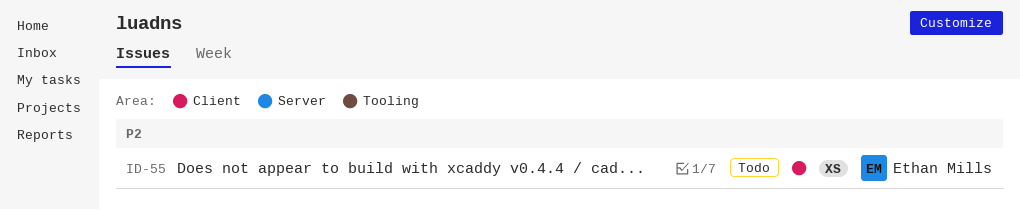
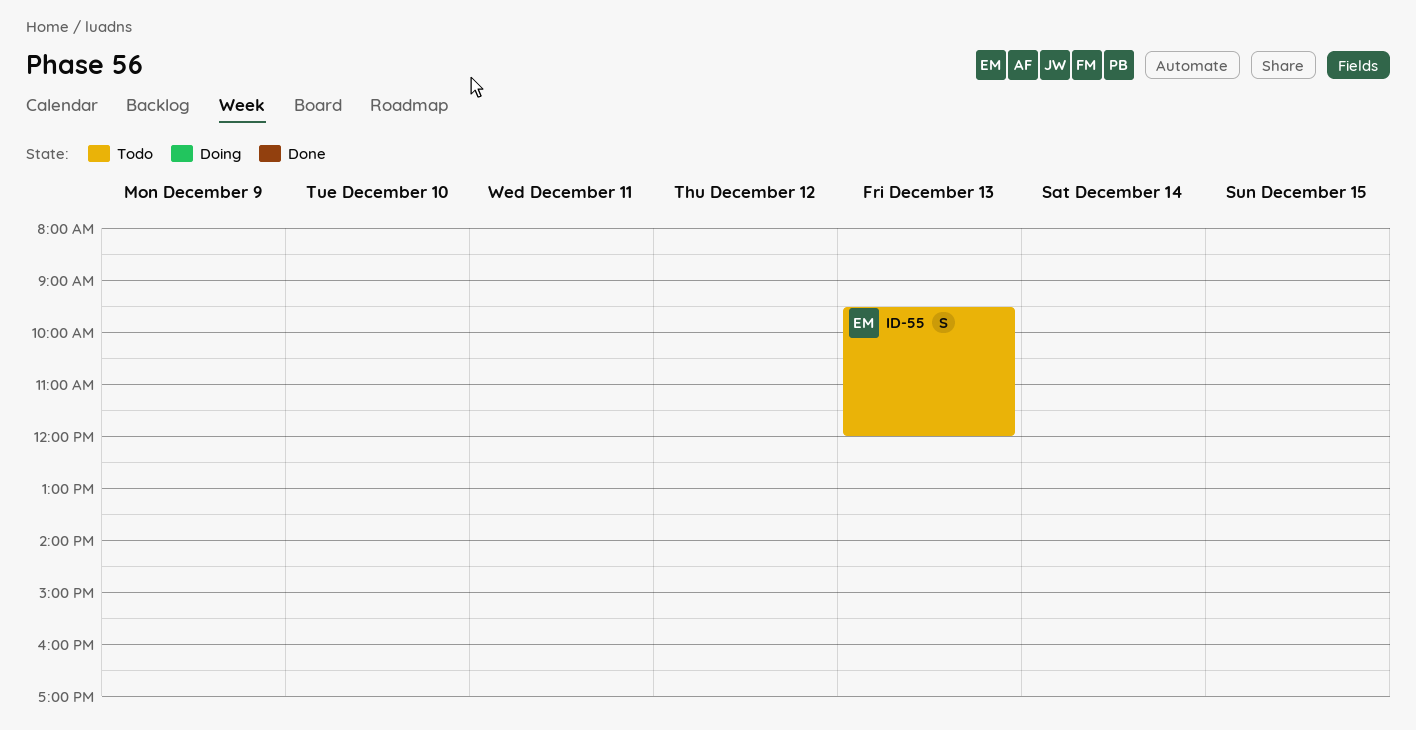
ID-55, estimate: XS -> S

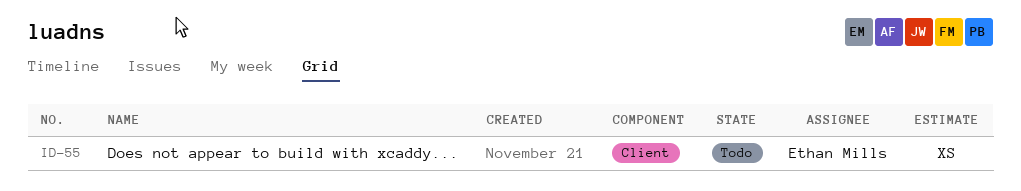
ID-55, estimate: S -> XS

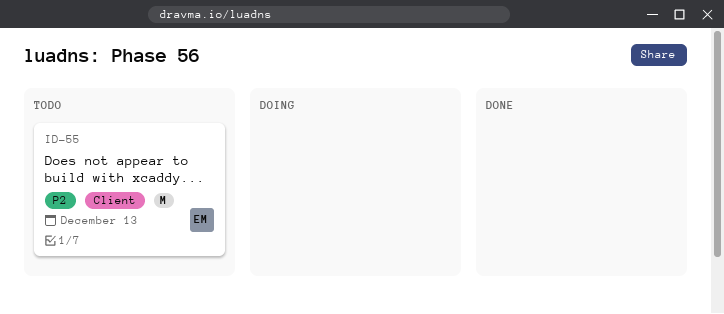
ID-55, estimate: XS -> M

